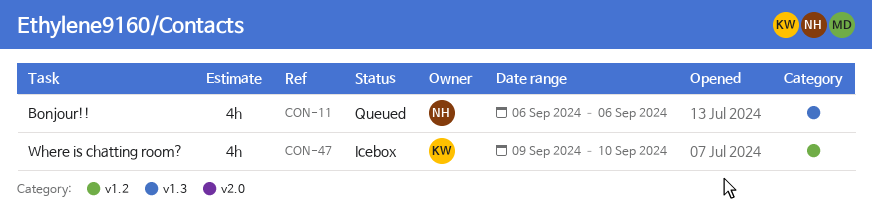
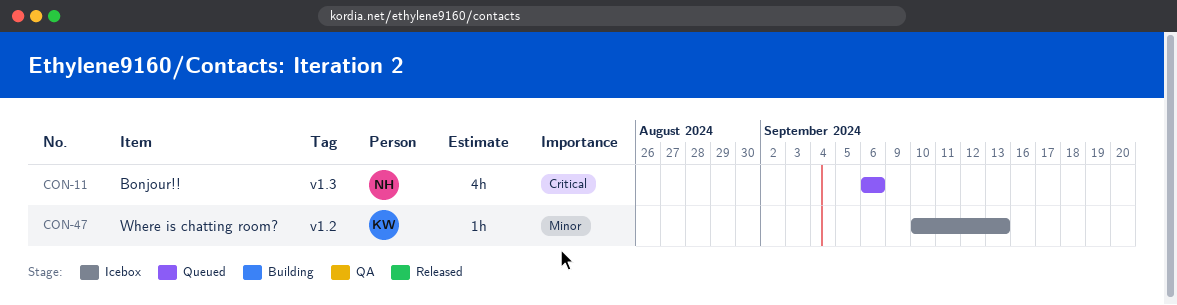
CON-47, estimate: 4h -> 1h
CON-47, start: Sep 9 -> Sep 10
CON-47, due: Sep 10 -> Sep 13

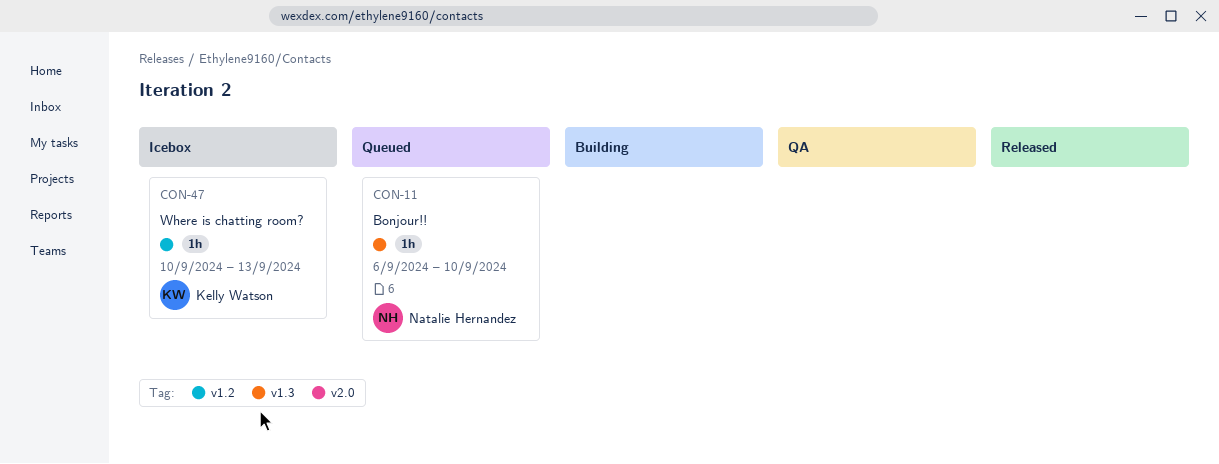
CON-11, estimate: 4h -> 1h
CON-11, due: Sep 6 -> Sep 10

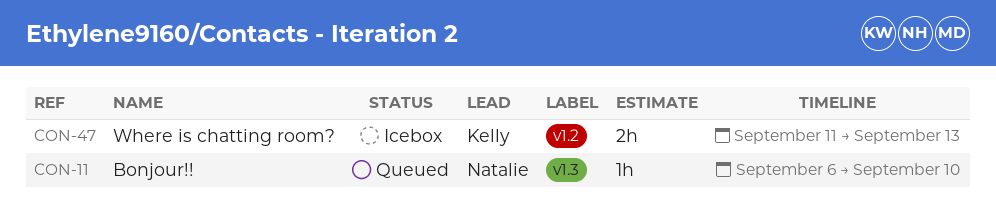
CON-47, estimate: 1h -> 2h
CON-47, start: Sep 10 -> Sep 11

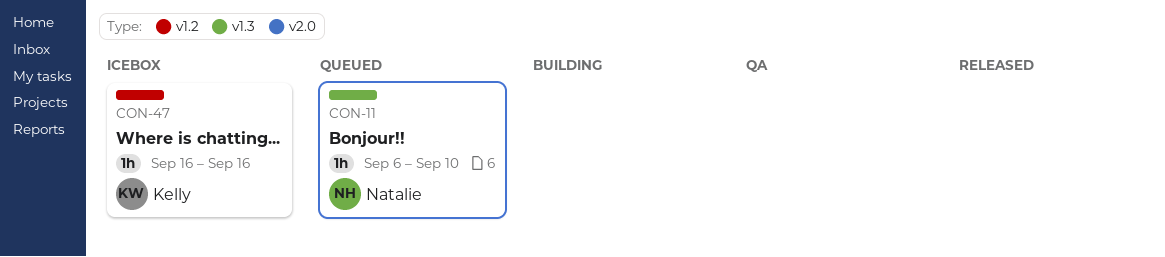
CON-47, estimate: 2h -> 1h
CON-47, start: Sep 11 -> Sep 16
CON-47, due: Sep 13 -> Sep 16

